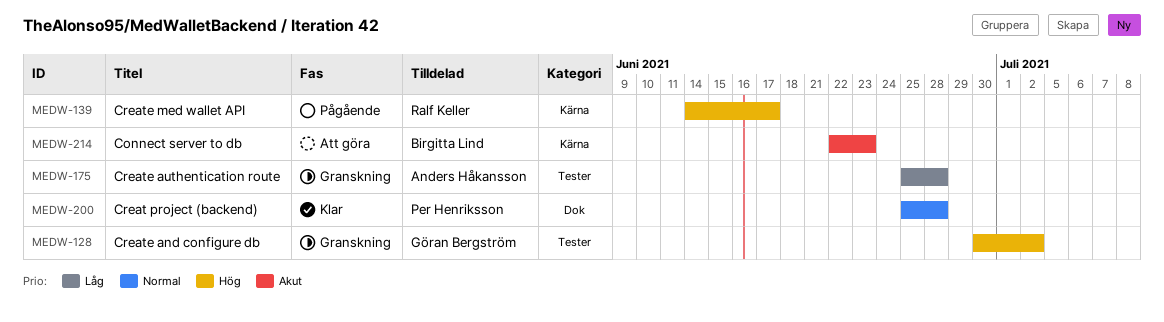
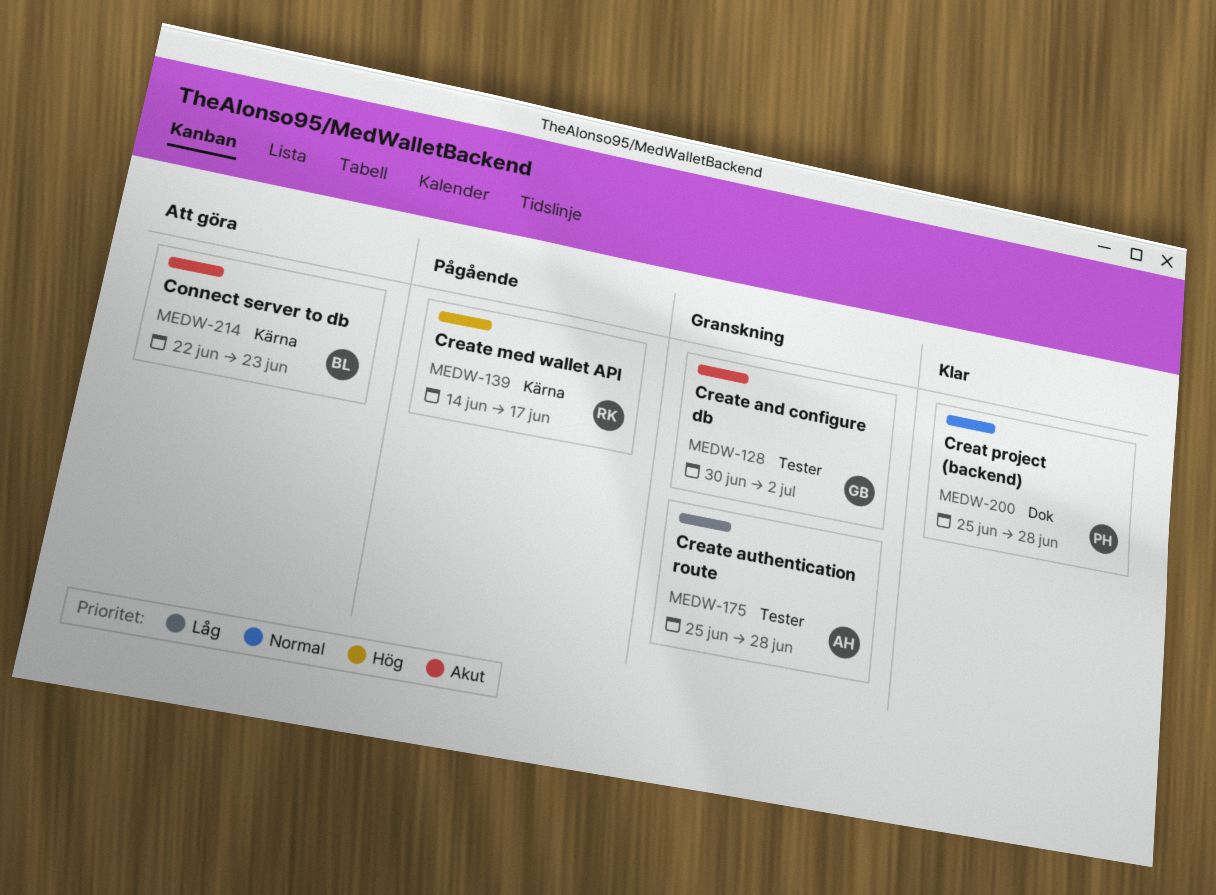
MEDW-128, priority: Hög -> Akut

